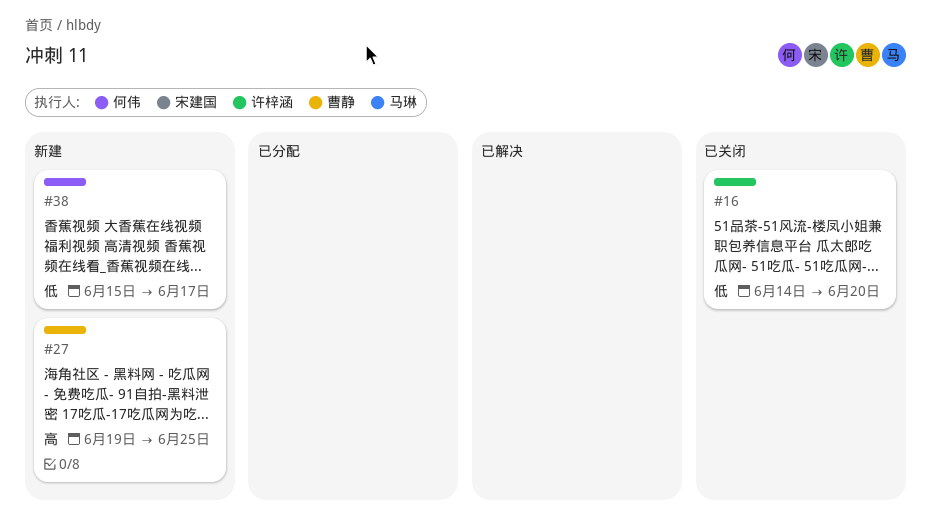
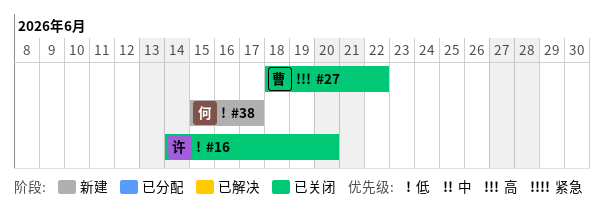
#27, status: 新建 -> 已关闭
#27, start: Jun 19 -> Jun 18
#27, due: Jun 25 -> Jun 22

